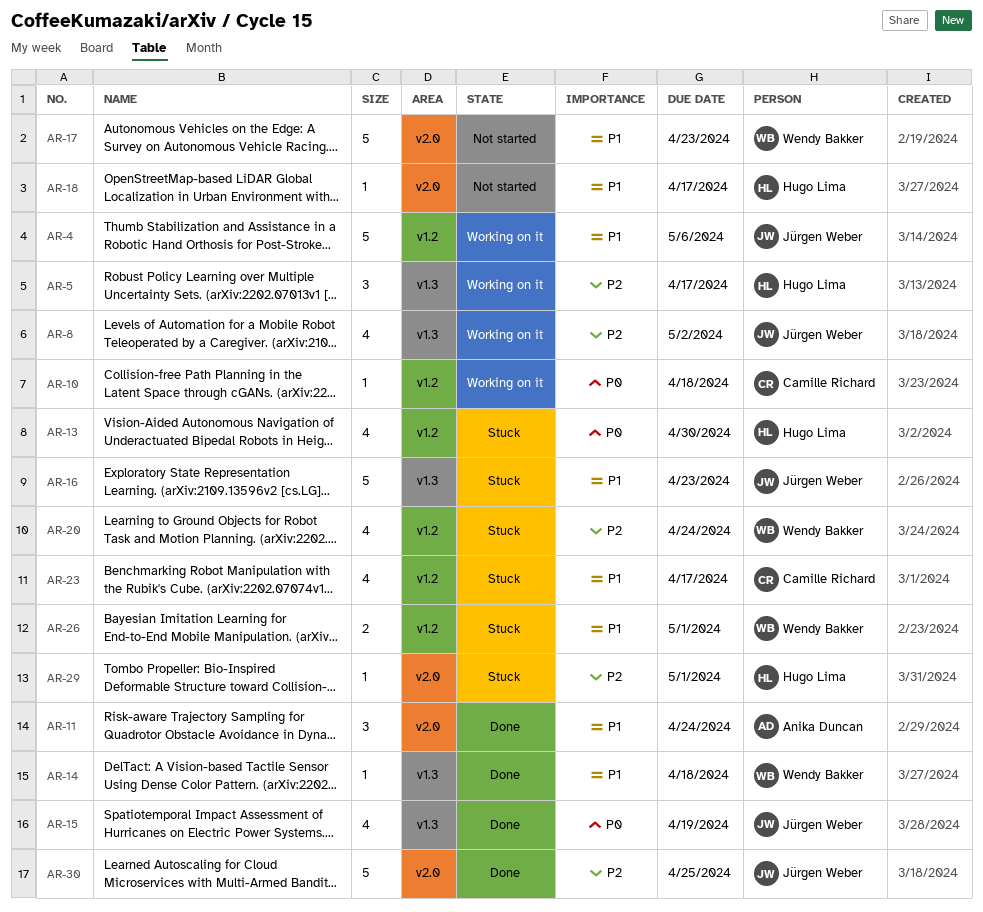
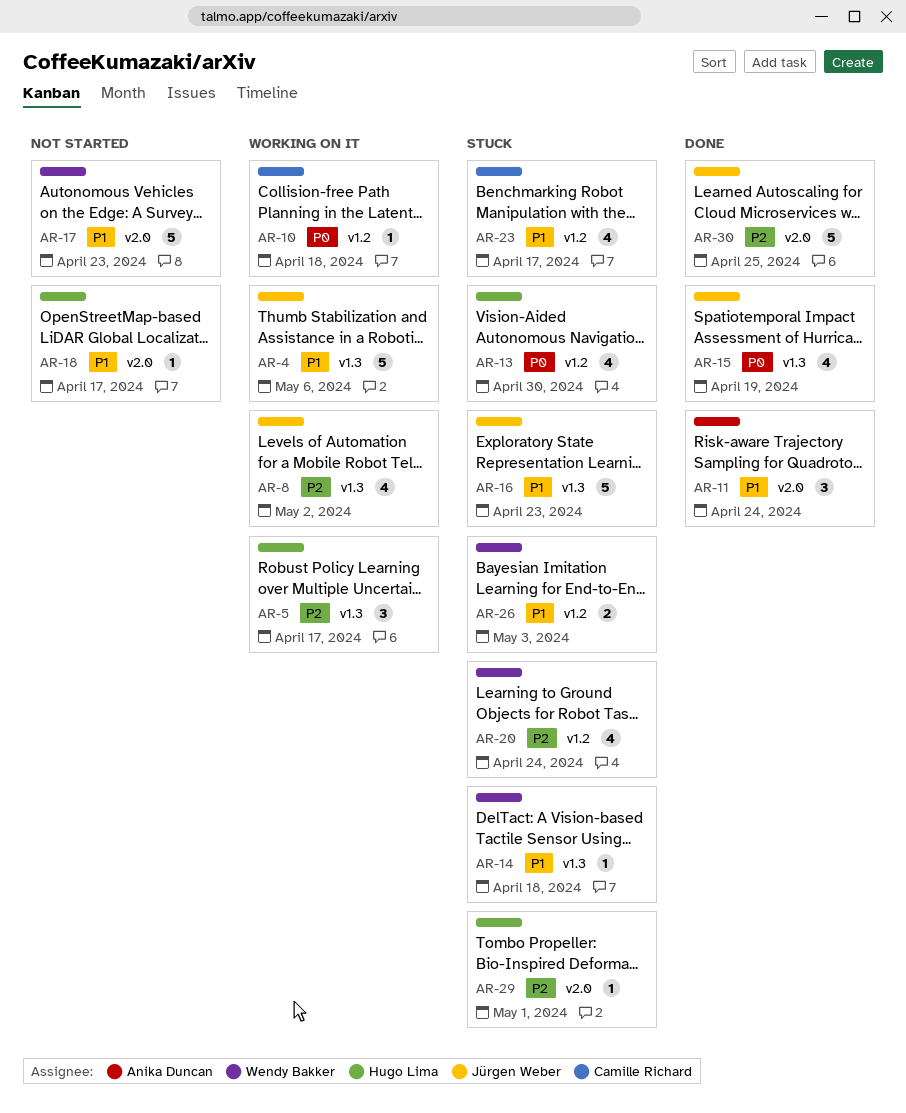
AR-4, label: v1.2 -> v1.3
AR-14, status: Done -> Stuck
AR-26, due: May 1 -> May 3

